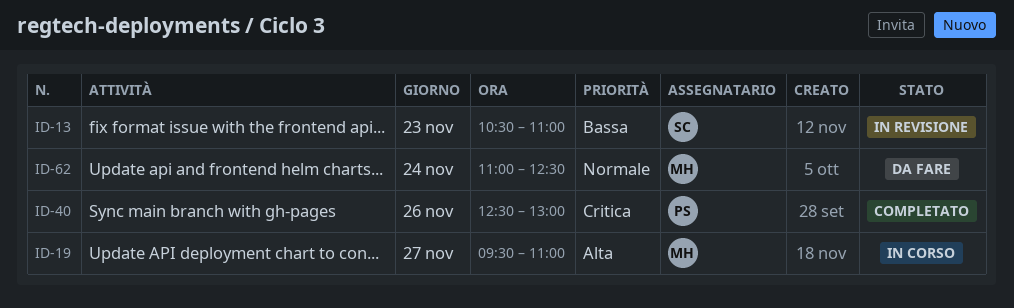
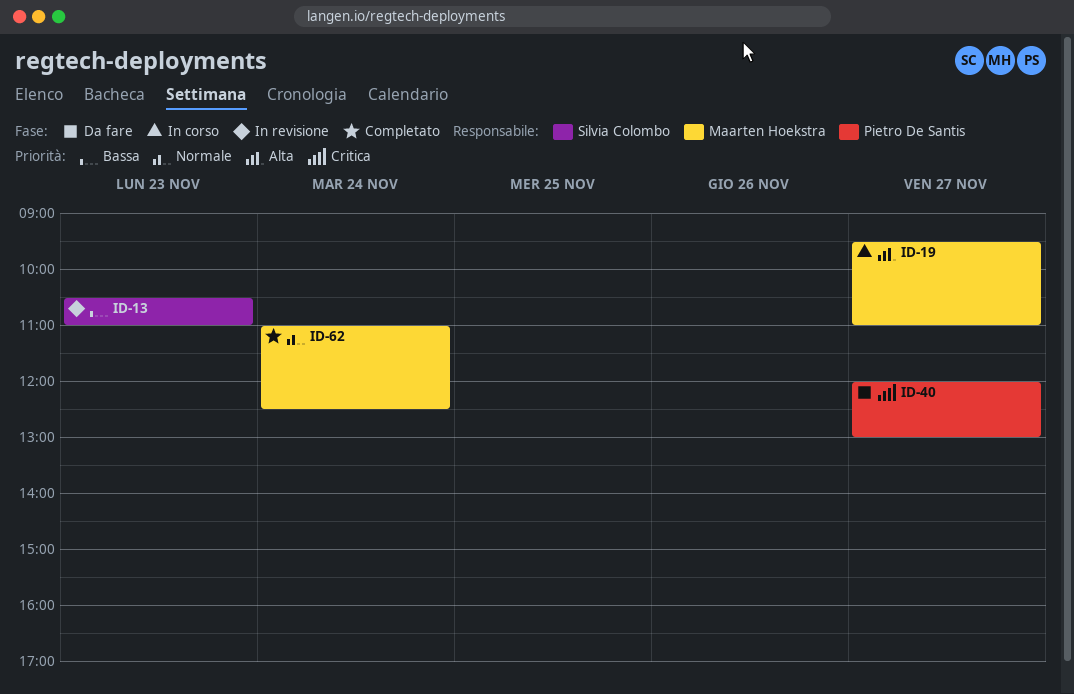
ID-40, status: Completato -> Da fare
ID-40, day: Nov 26 -> Nov 27
ID-40, begins: 12:30 -> 12:00
ID-62, status: Da fare -> Completato

